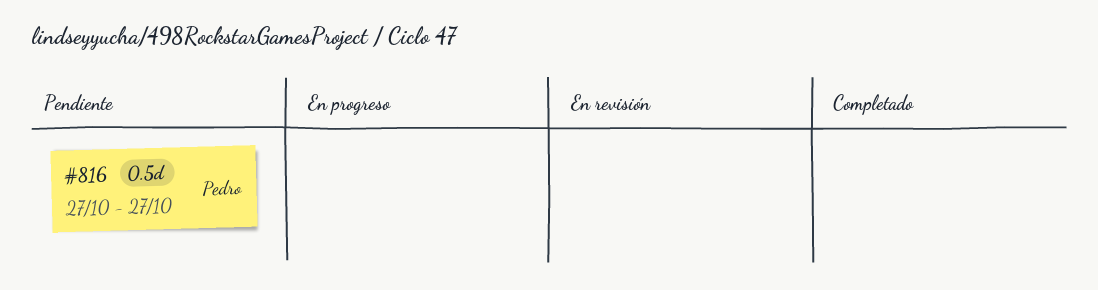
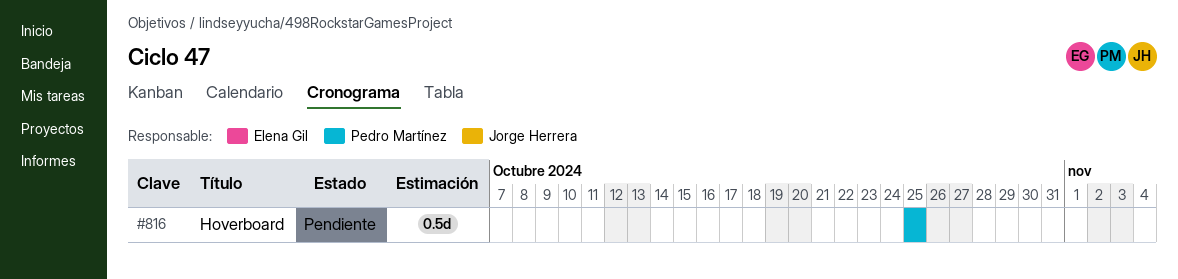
#816, start: Oct 27 -> Oct 25
#816, due: Oct 27 -> Oct 25

